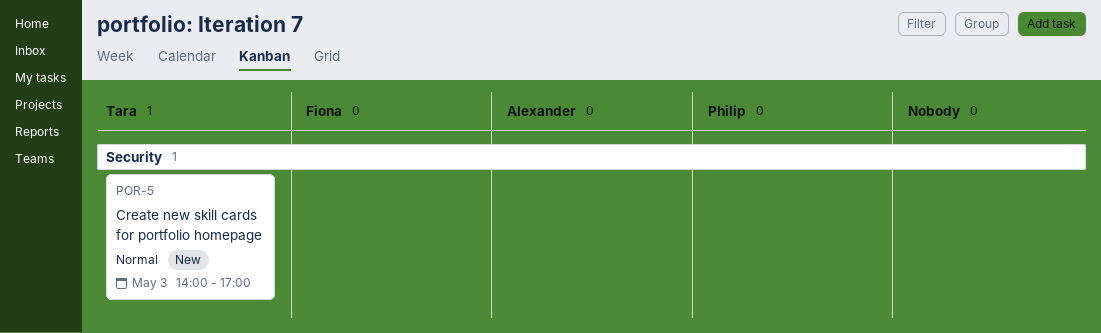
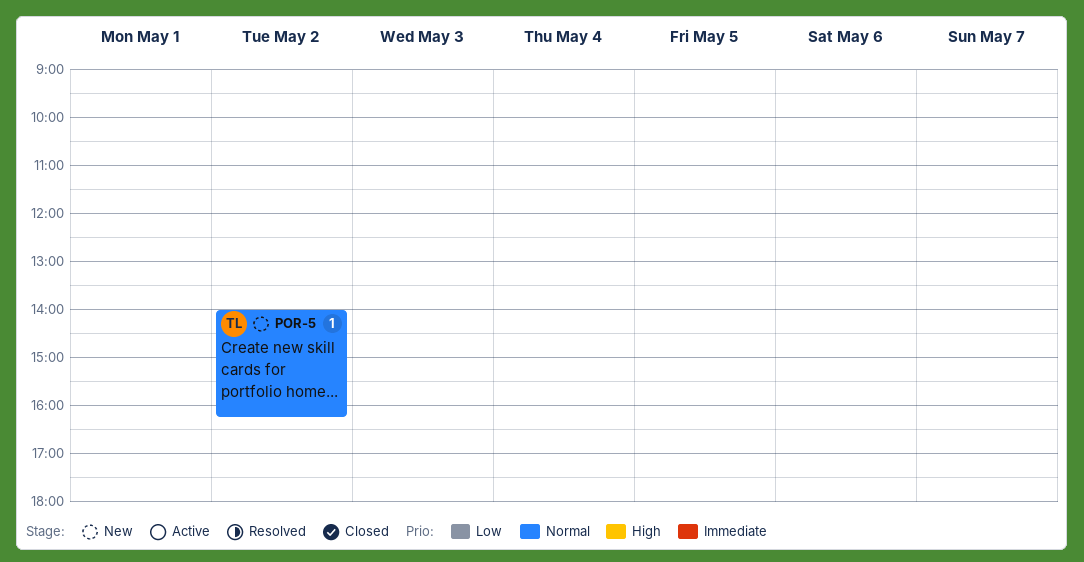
POR-5, day: May 3 -> May 2
POR-5, ends: 17:00 -> 16:15

